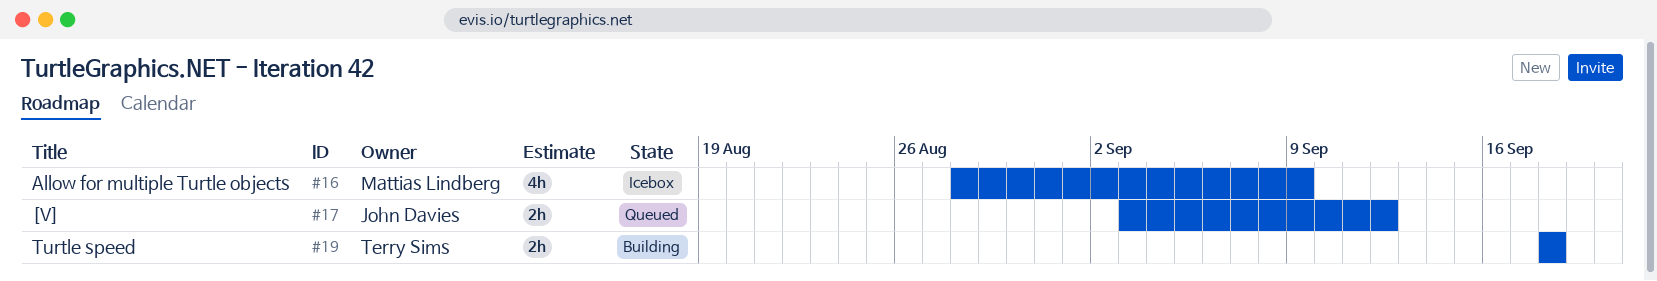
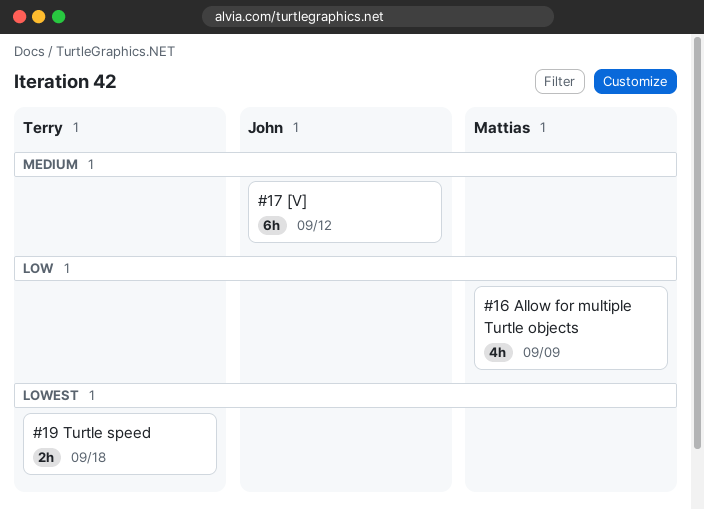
#17, estimate: 2h -> 6h

